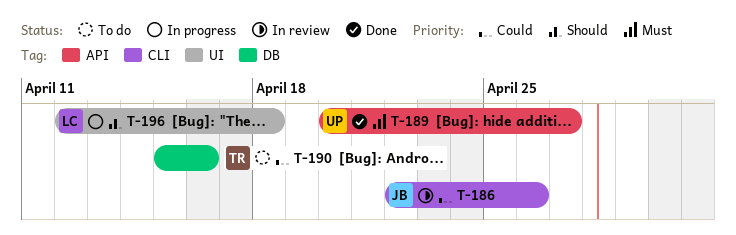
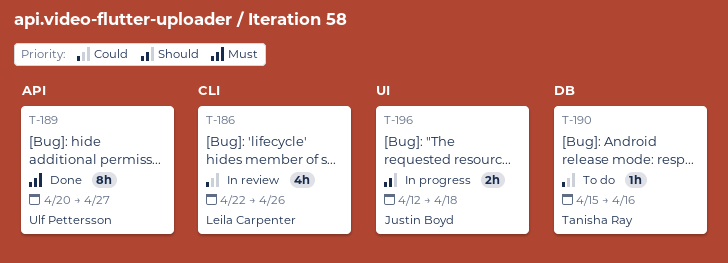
T-186, owner: Justin Boyd -> Leila Carpenter
T-196, owner: Leila Carpenter -> Justin Boyd

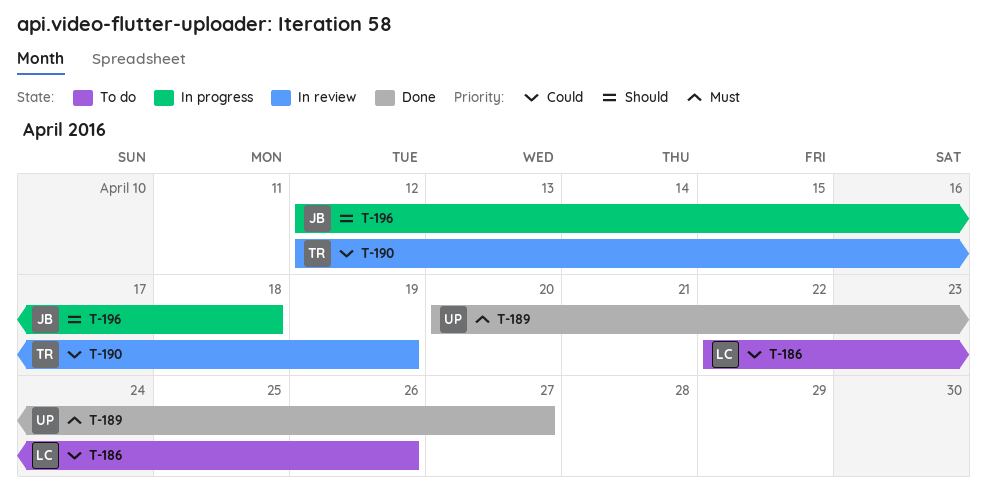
T-186, status: In review -> To do
T-190, status: To do -> In review
T-190, start: Apr 15 -> Apr 12
T-190, due: Apr 16 -> Apr 19

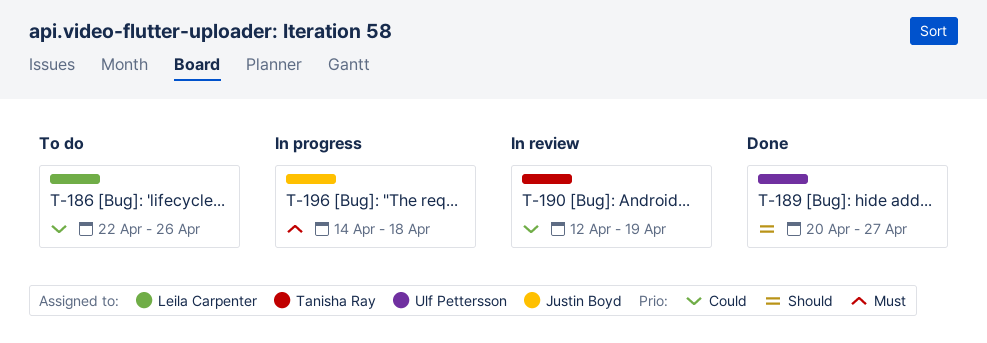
T-189, priority: Must -> Should
T-196, priority: Should -> Must
T-196, start: Apr 12 -> Apr 14

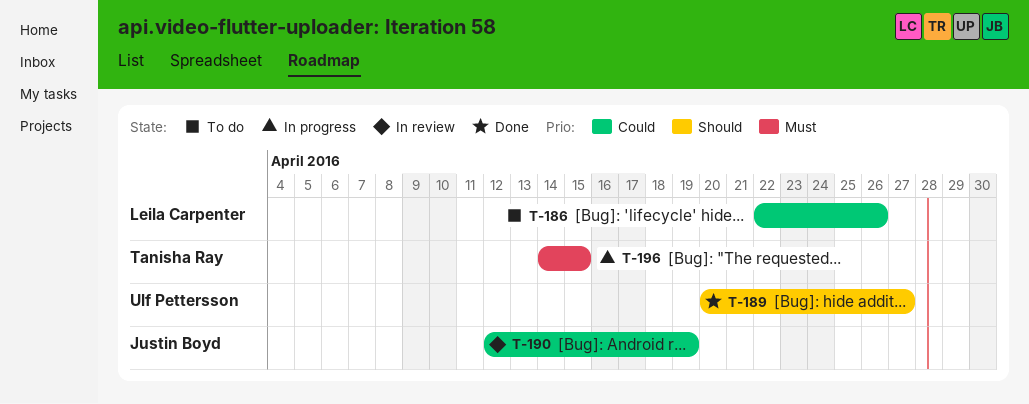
T-190, owner: Tanisha Ray -> Justin Boyd
T-196, owner: Justin Boyd -> Tanisha Ray
T-196, due: Apr 18 -> Apr 15

